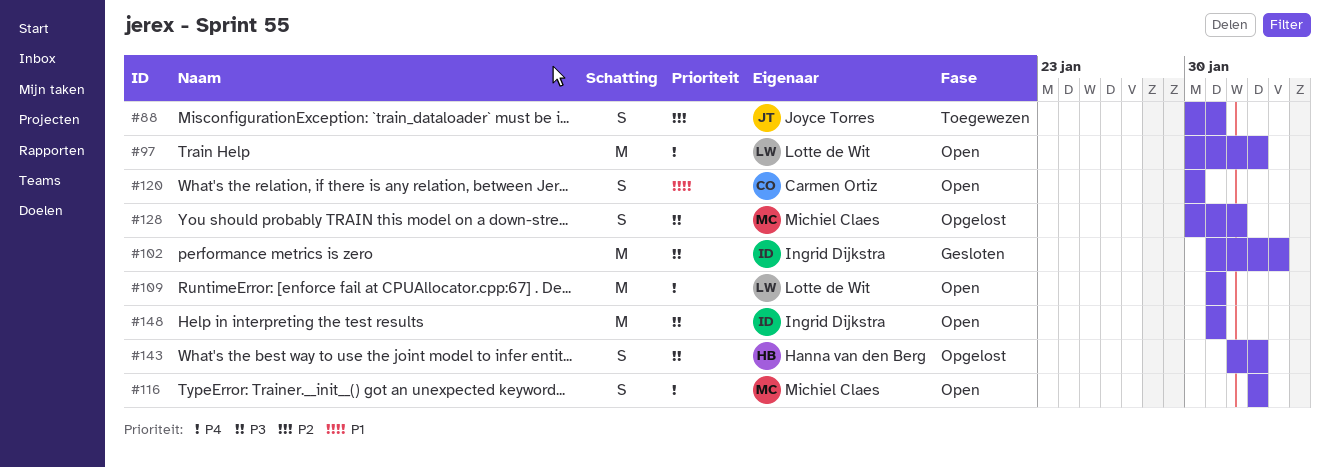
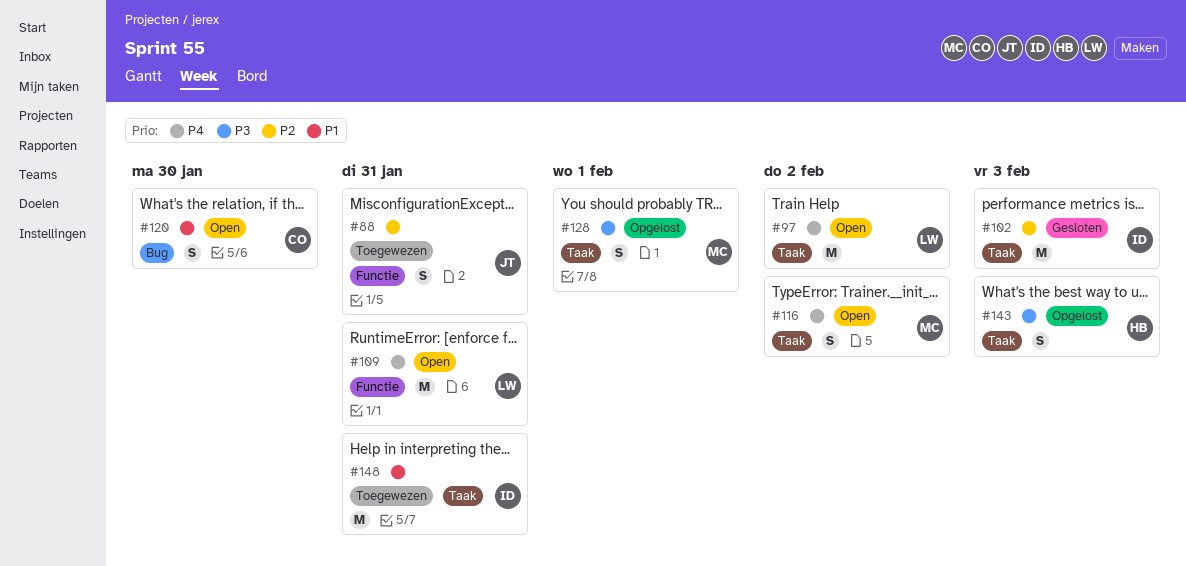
#102, priority: P3 -> P2
#143, due: Feb 2 -> Feb 3
#148, status: Open -> Toegewezen
#148, priority: P3 -> P1

